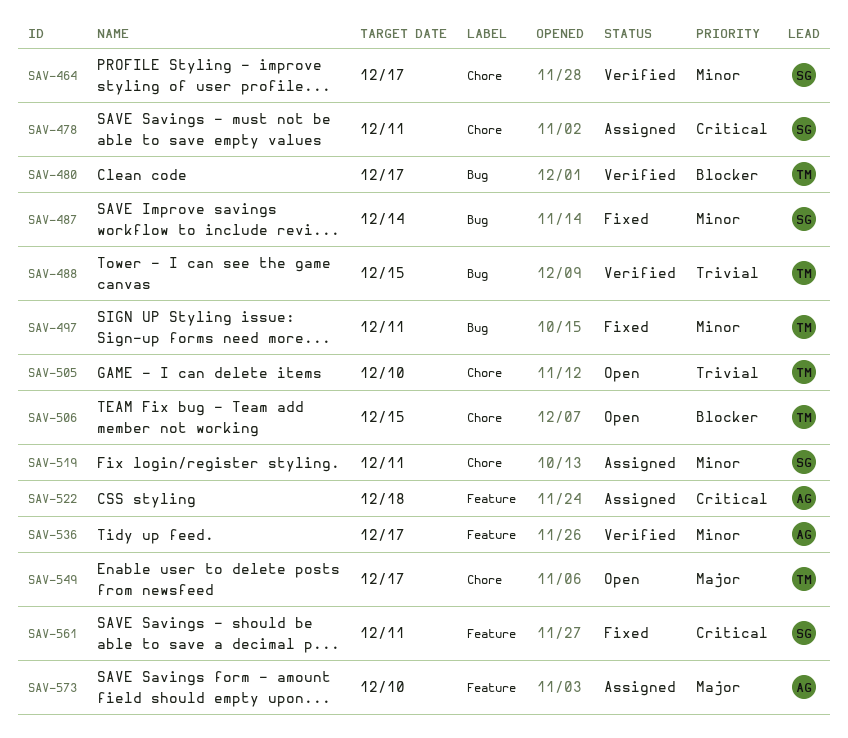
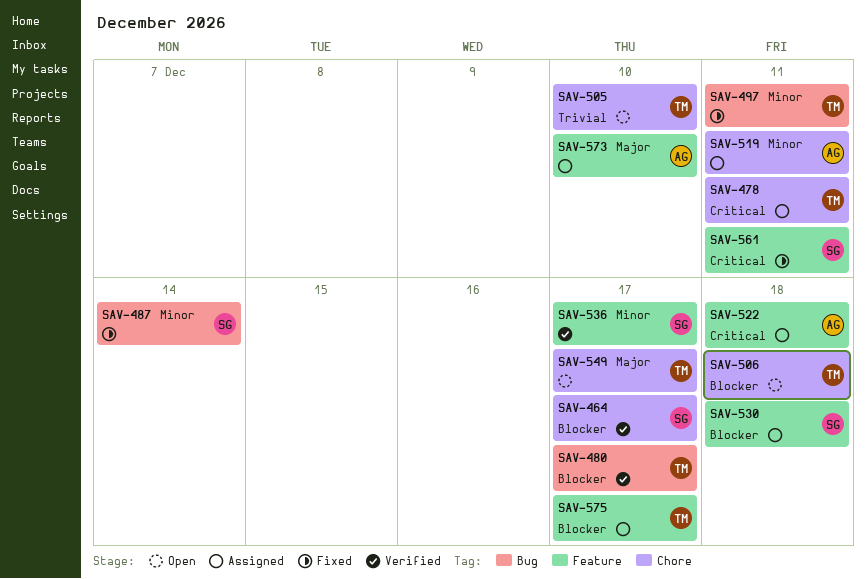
SAV-464, priority: Minor -> Blocker
SAV-478, owner: SG -> TM
SAV-488: present -> none
SAV-506, due: Dec 15 -> Dec 18
SAV-519, owner: SG -> AG
SAV-530: none -> present
SAV-536, owner: AG -> SG
SAV-575: none -> present

